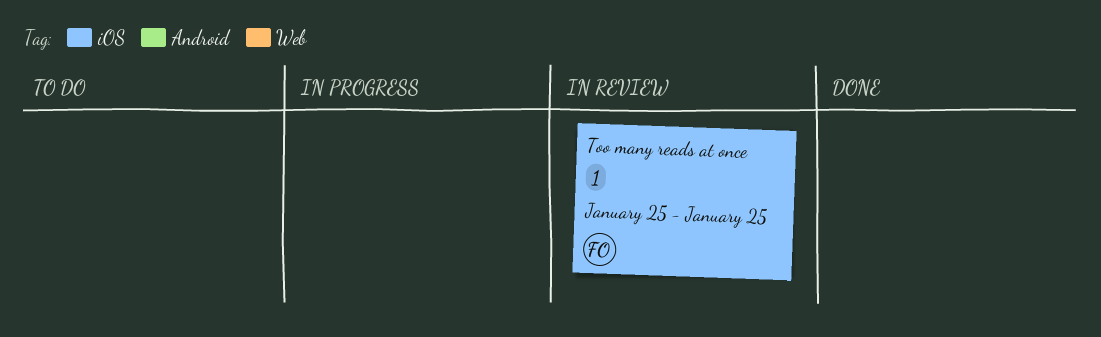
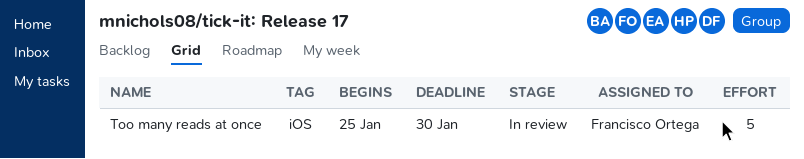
Too many reads at once, estimate: 1 -> 5
Too many reads at once, due: Jan 25 -> Jan 30

